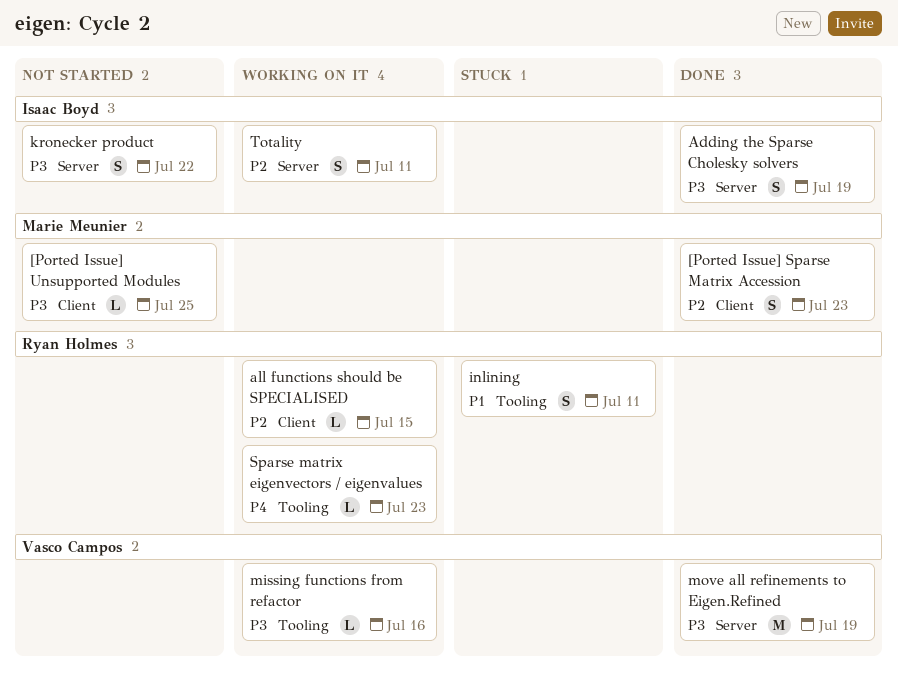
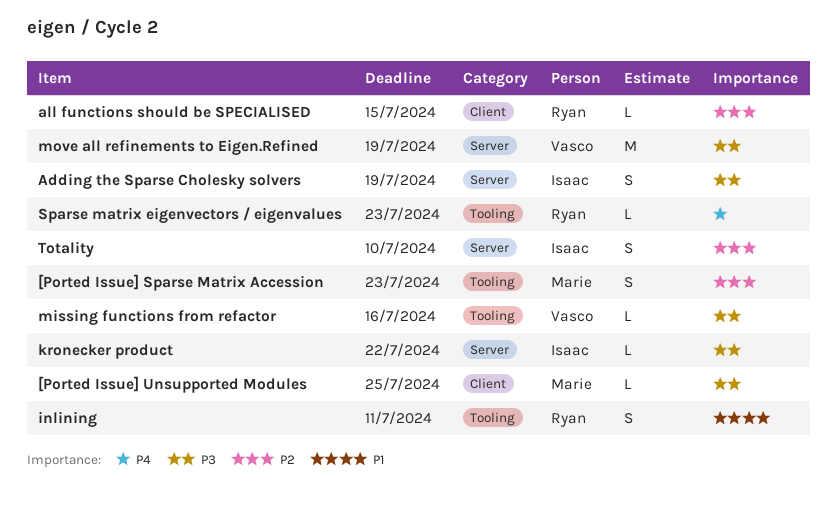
[Ported Issue] Sparse Matrix Accession, label: Client -> Tooling
kronecker product, estimate: S -> L
Totality, due: Jul 11 -> Jul 10

